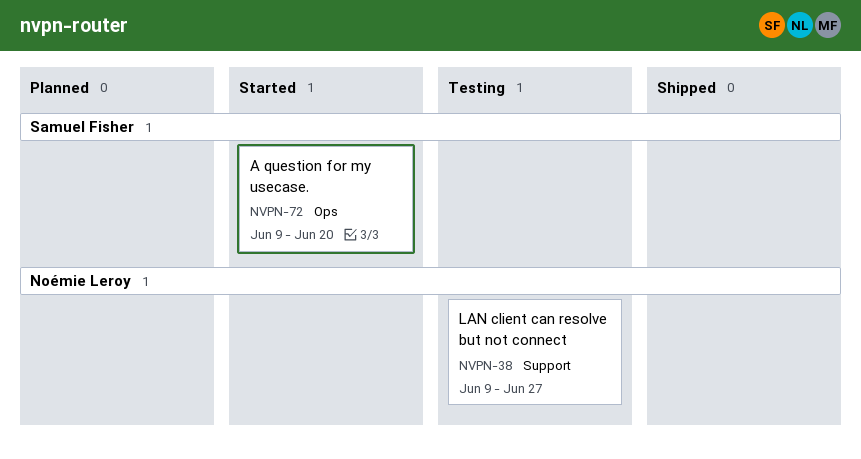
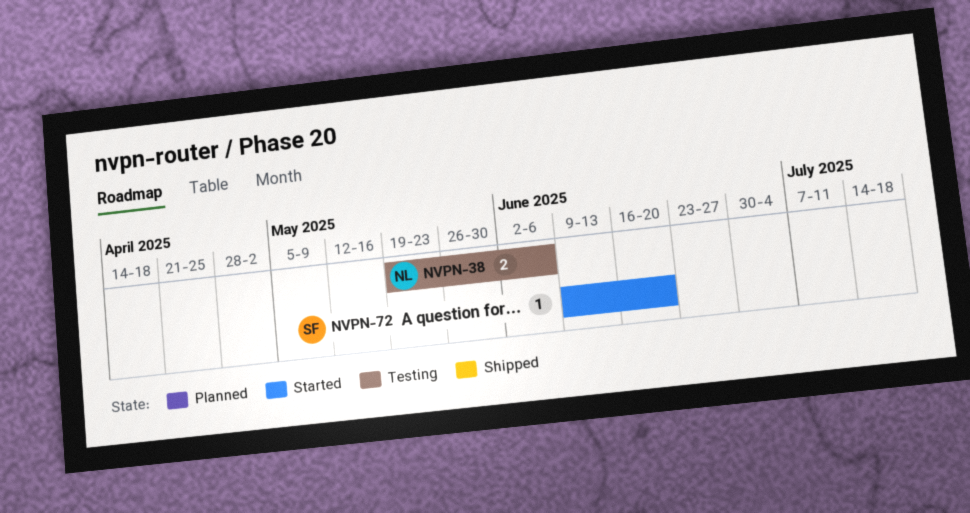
NVPN-38, start: Jun 9 -> May 19
NVPN-38, due: Jun 27 -> Jun 6

